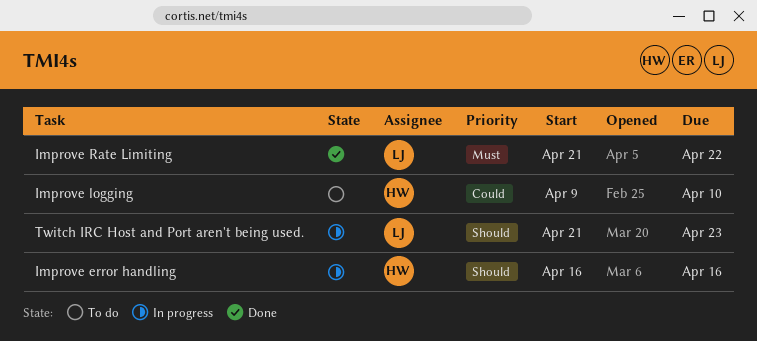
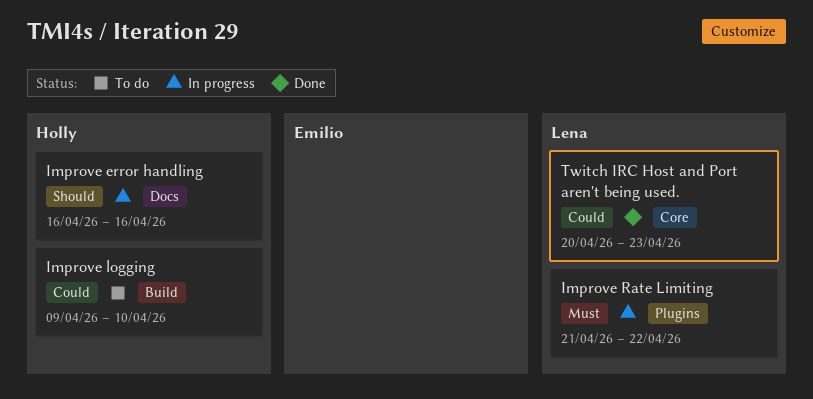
Improve Rate Limiting, status: Done -> In progress
Twitch IRC Host and Port aren't being used., status: In progress -> Done
Twitch IRC Host and Port aren't being used., priority: Should -> Could
Twitch IRC Host and Port aren't being used., start: Apr 21 -> Apr 20

